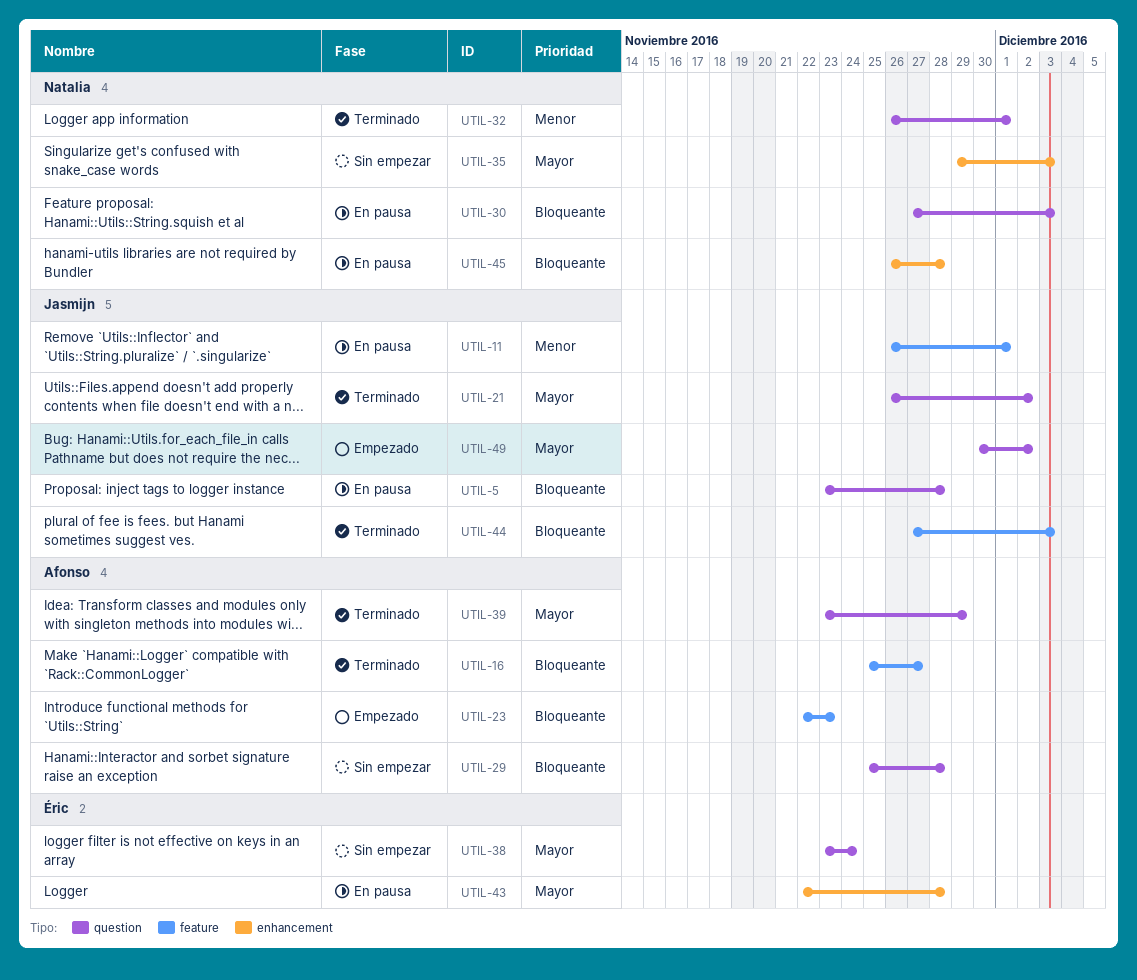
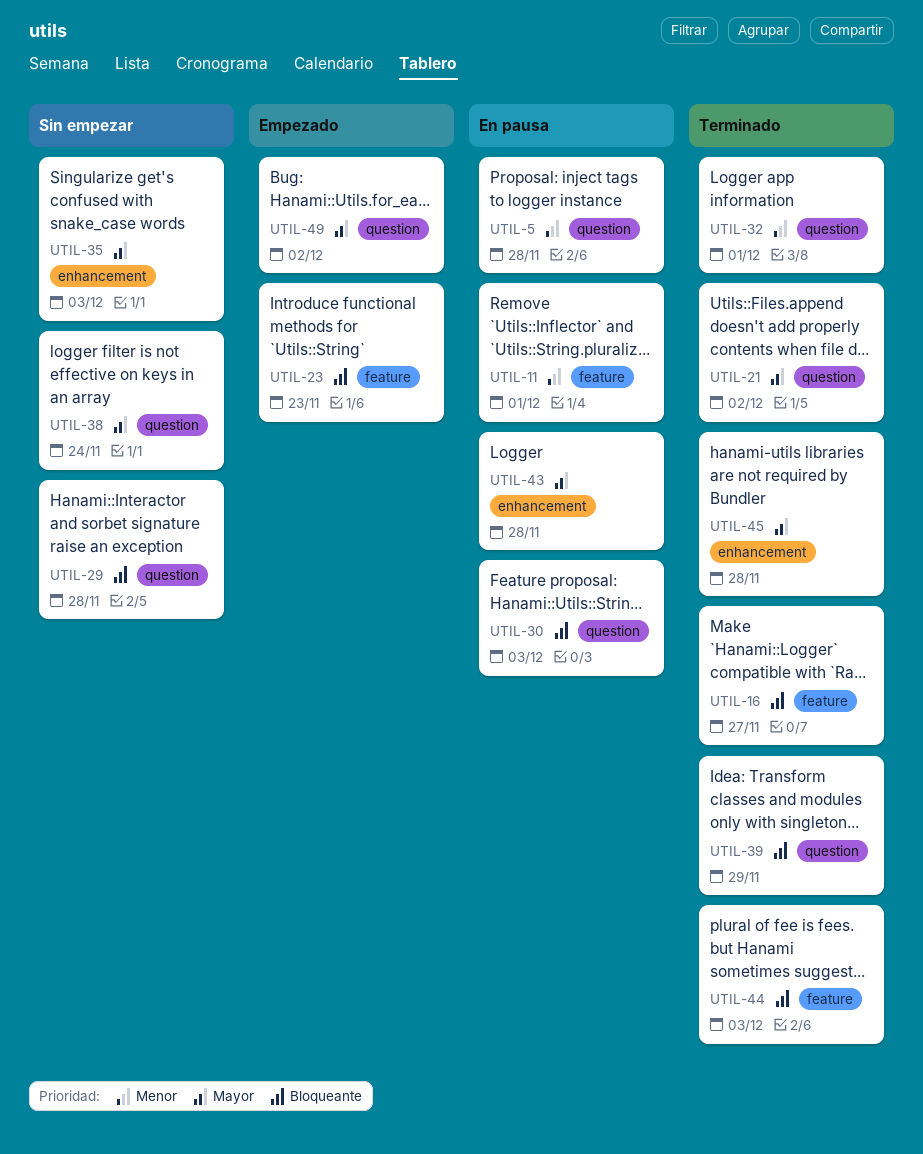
UTIL-5, priority: Bloqueante -> Menor
UTIL-39, priority: Mayor -> Bloqueante
UTIL-45, status: En pausa -> Terminado
UTIL-45, priority: Bloqueante -> Mayor

